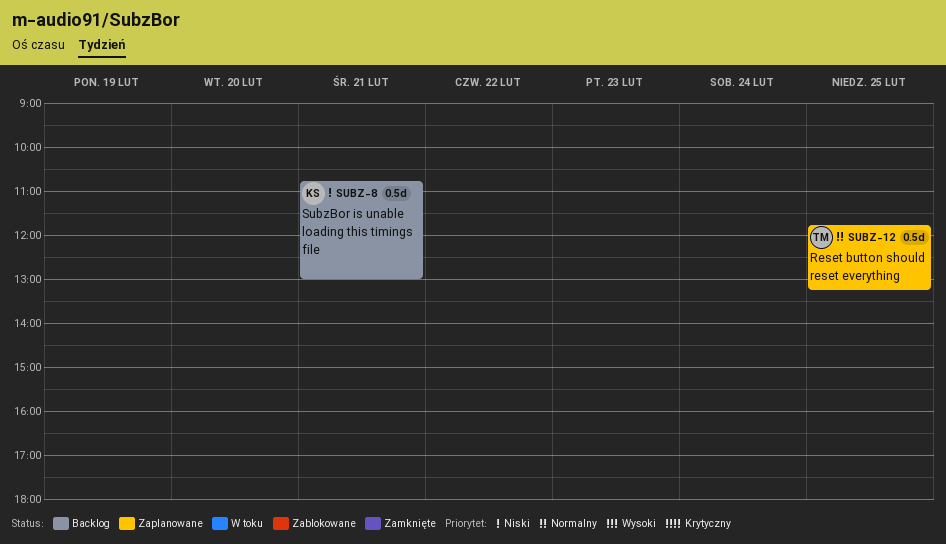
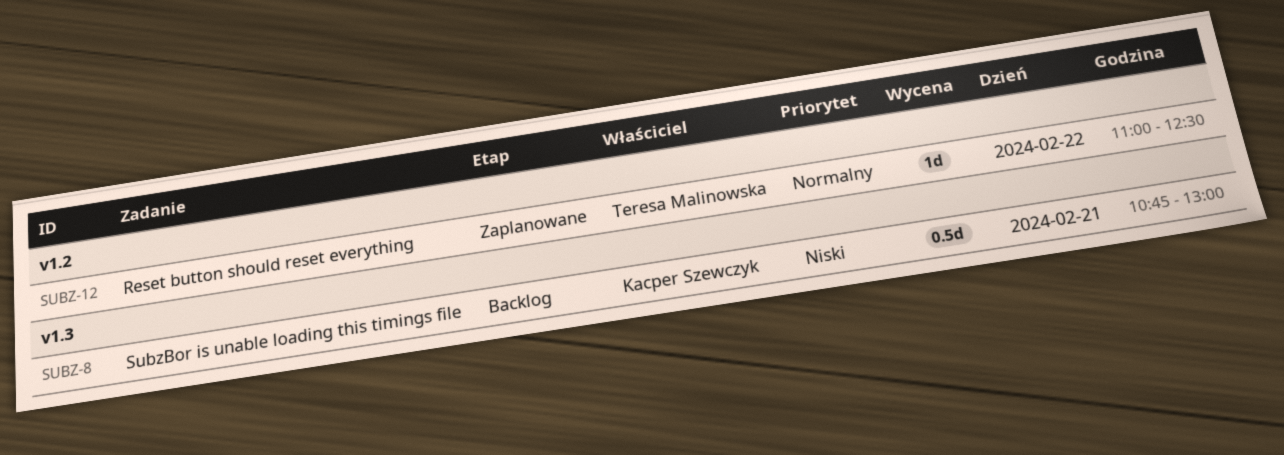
SUBZ-12, estimate: 0.5d -> 1d
SUBZ-12, day: Feb 25 -> Feb 22
SUBZ-12, begins: 11:45 -> 11:00
SUBZ-12, ends: 13:15 -> 12:30

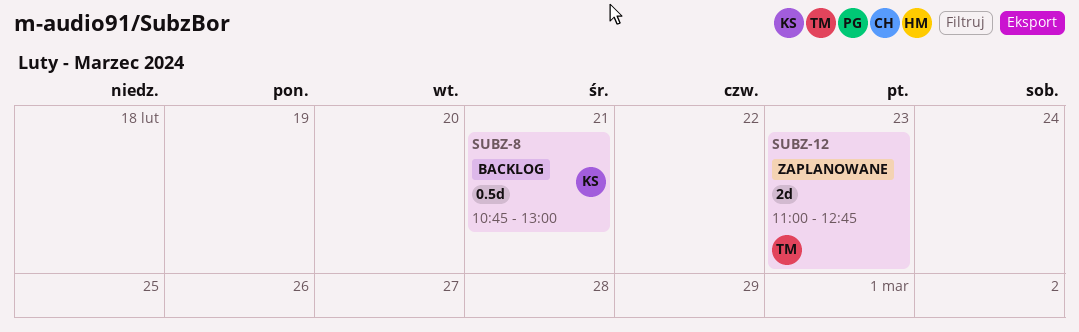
SUBZ-12, estimate: 1d -> 2d
SUBZ-12, day: Feb 22 -> Feb 23
SUBZ-12, ends: 12:30 -> 12:45

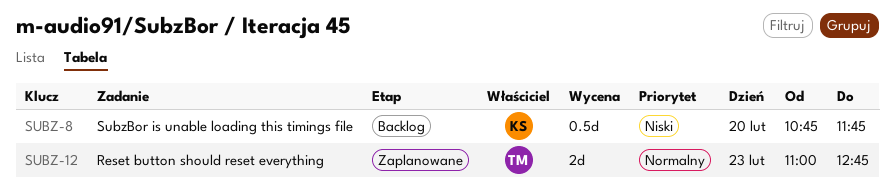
SUBZ-8, day: Feb 21 -> Feb 20
SUBZ-8, ends: 13:00 -> 11:45

